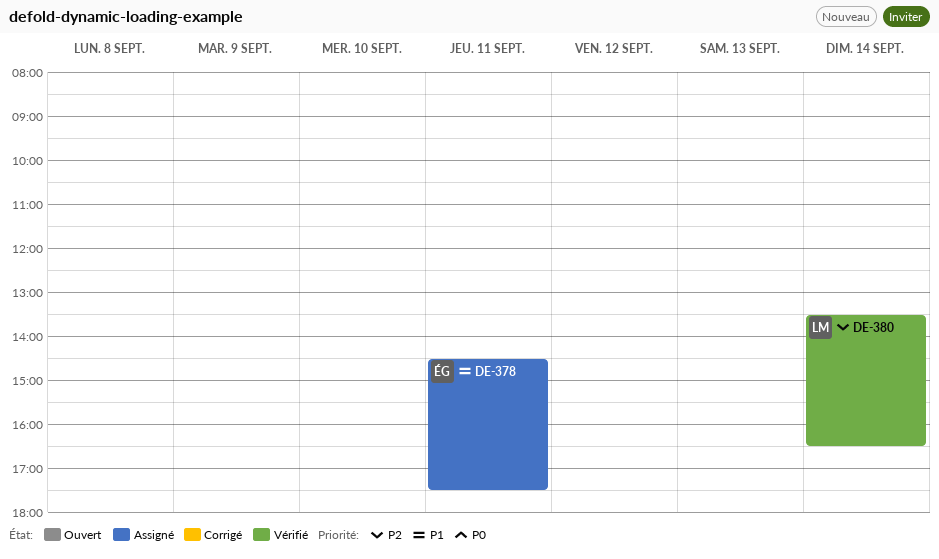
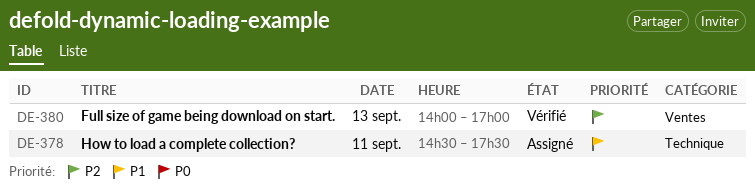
DE-380, day: Sep 14 -> Sep 13
DE-380, begins: 13:30 -> 14:00
DE-380, ends: 16:30 -> 17:00

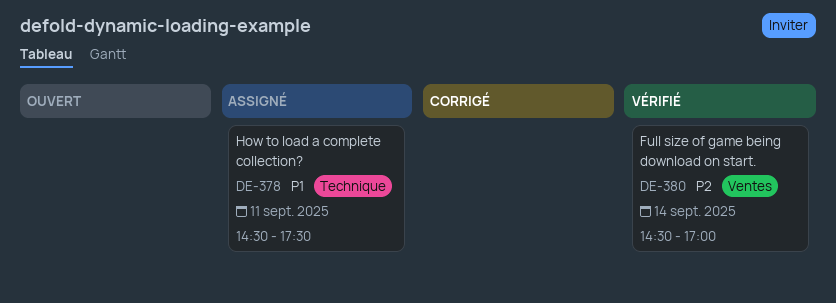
DE-380, day: Sep 13 -> Sep 14
DE-380, begins: 14:00 -> 14:30

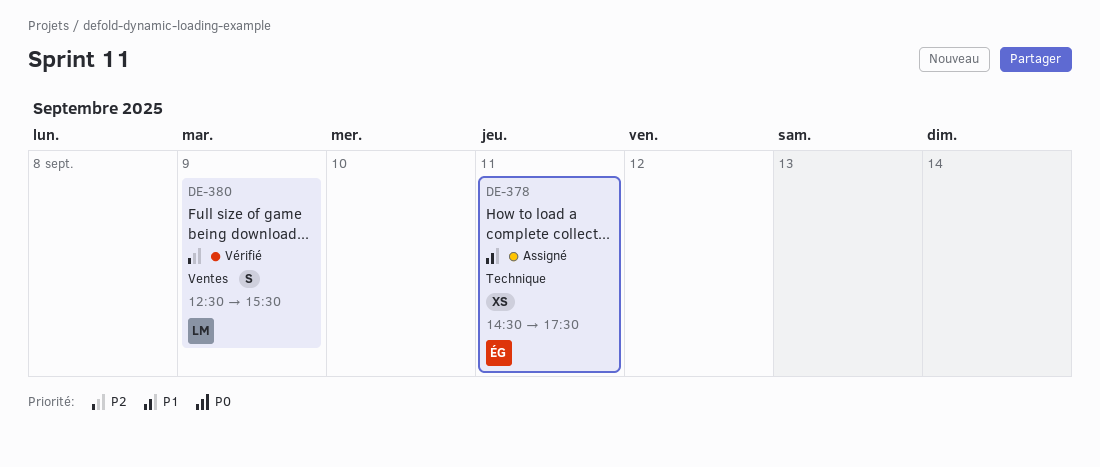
DE-380, day: Sep 14 -> Sep 9
DE-380, begins: 14:30 -> 12:30
DE-380, ends: 17:00 -> 15:30

